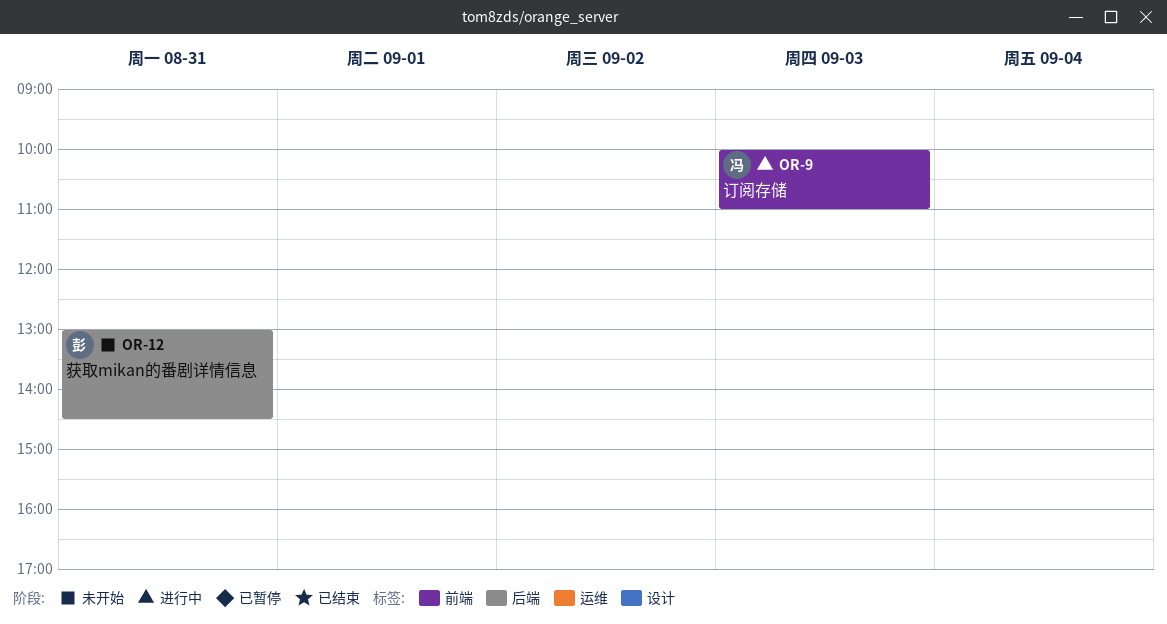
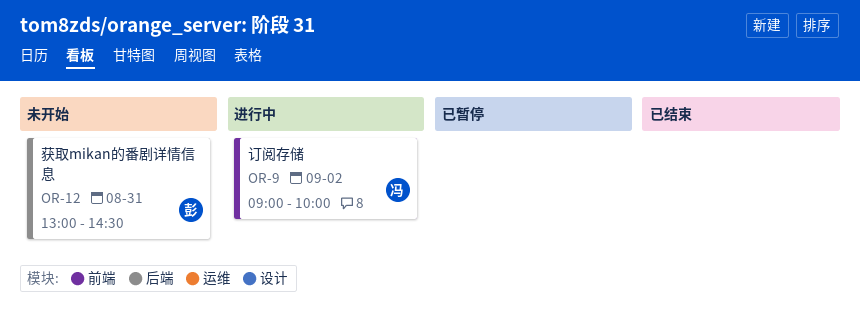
OR-9, day: Sep 3 -> Sep 2
OR-9, begins: 10:00 -> 09:00
OR-9, ends: 11:00 -> 10:00

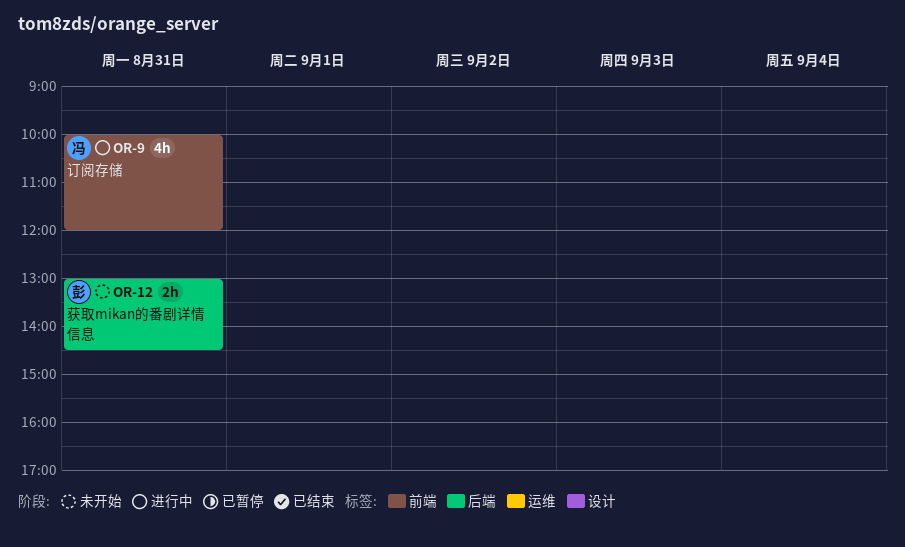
OR-9, day: Sep 2 -> Aug 31
OR-9, begins: 09:00 -> 10:00
OR-9, ends: 10:00 -> 12:00

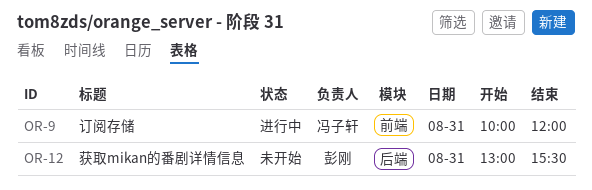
OR-12, ends: 14:30 -> 15:30

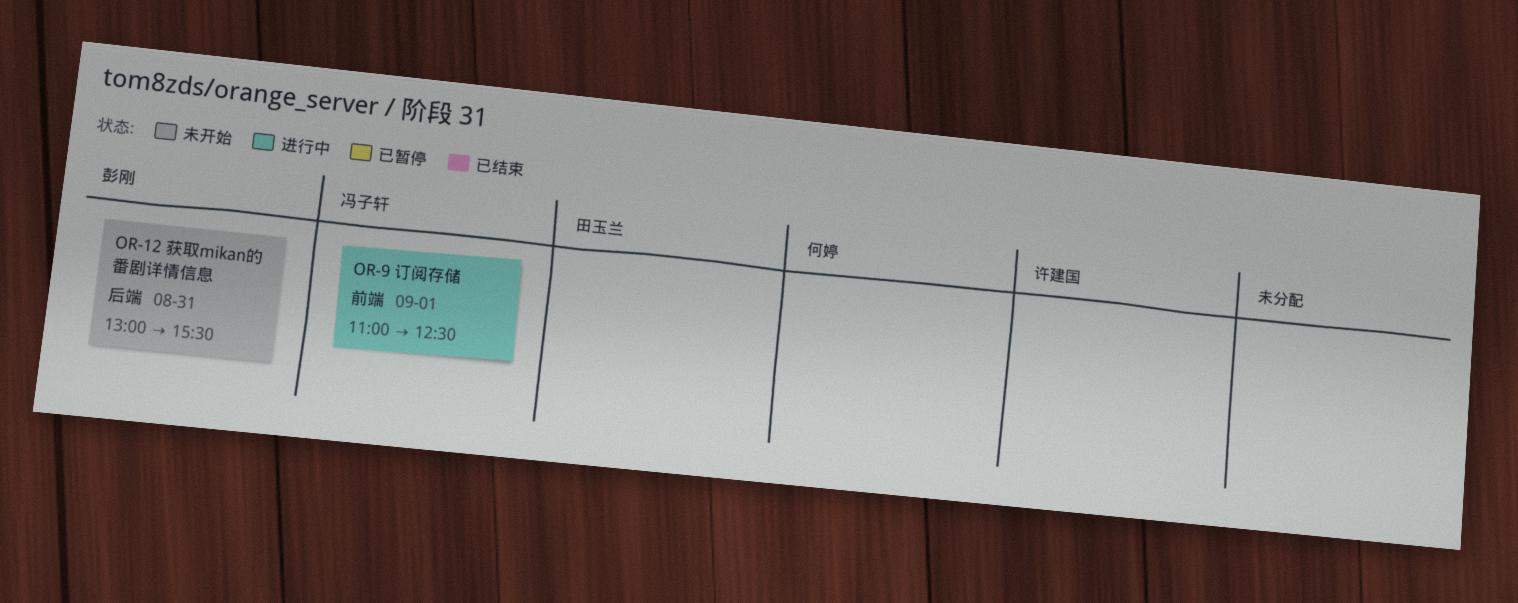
OR-9, day: Aug 31 -> Sep 1
OR-9, begins: 10:00 -> 11:00
OR-9, ends: 12:00 -> 12:30

